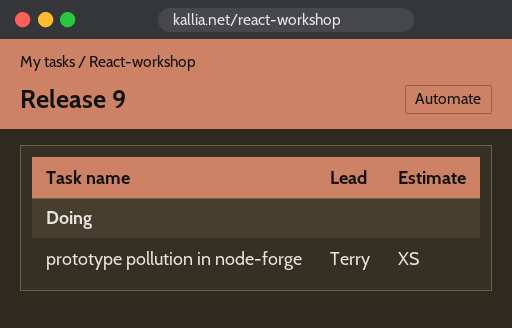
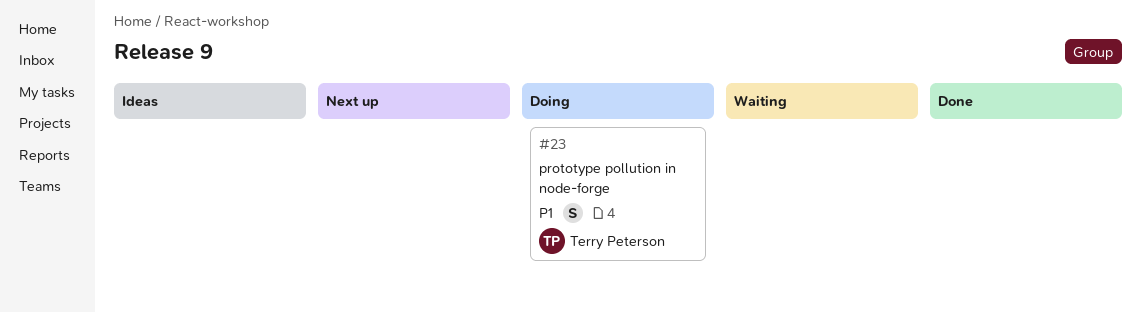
prototype pollution in node-forge, estimate: XS -> S

